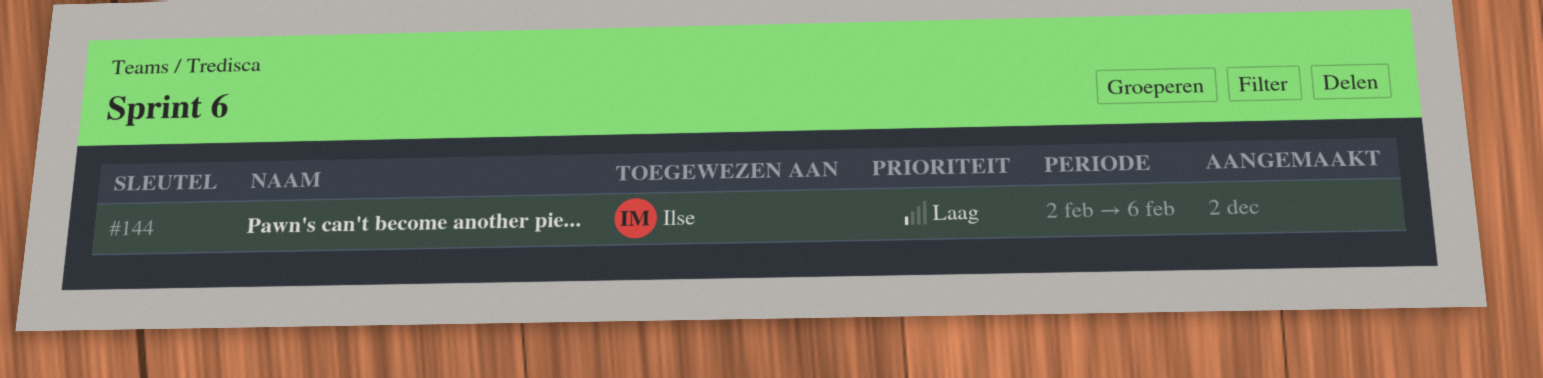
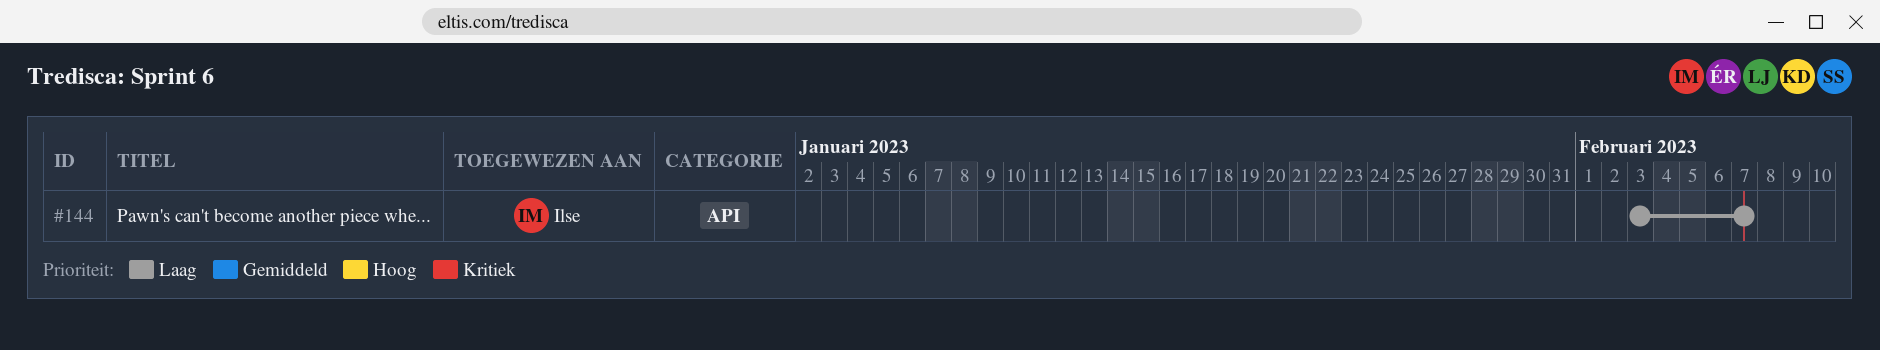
#144, start: Feb 2 -> Feb 3
#144, due: Feb 6 -> Feb 7

